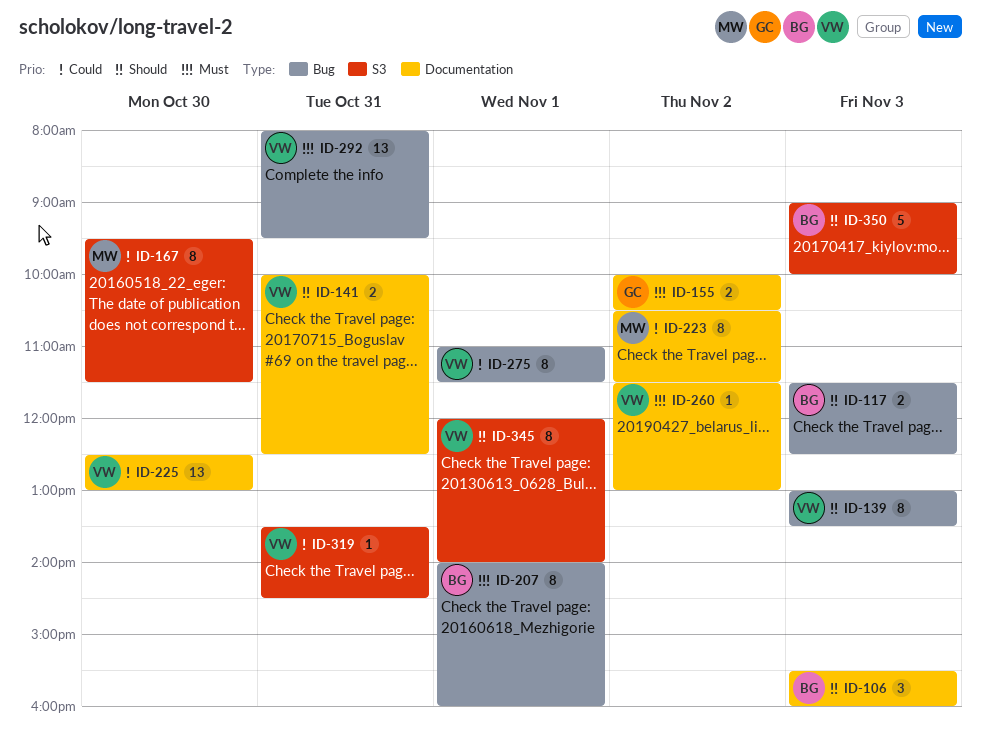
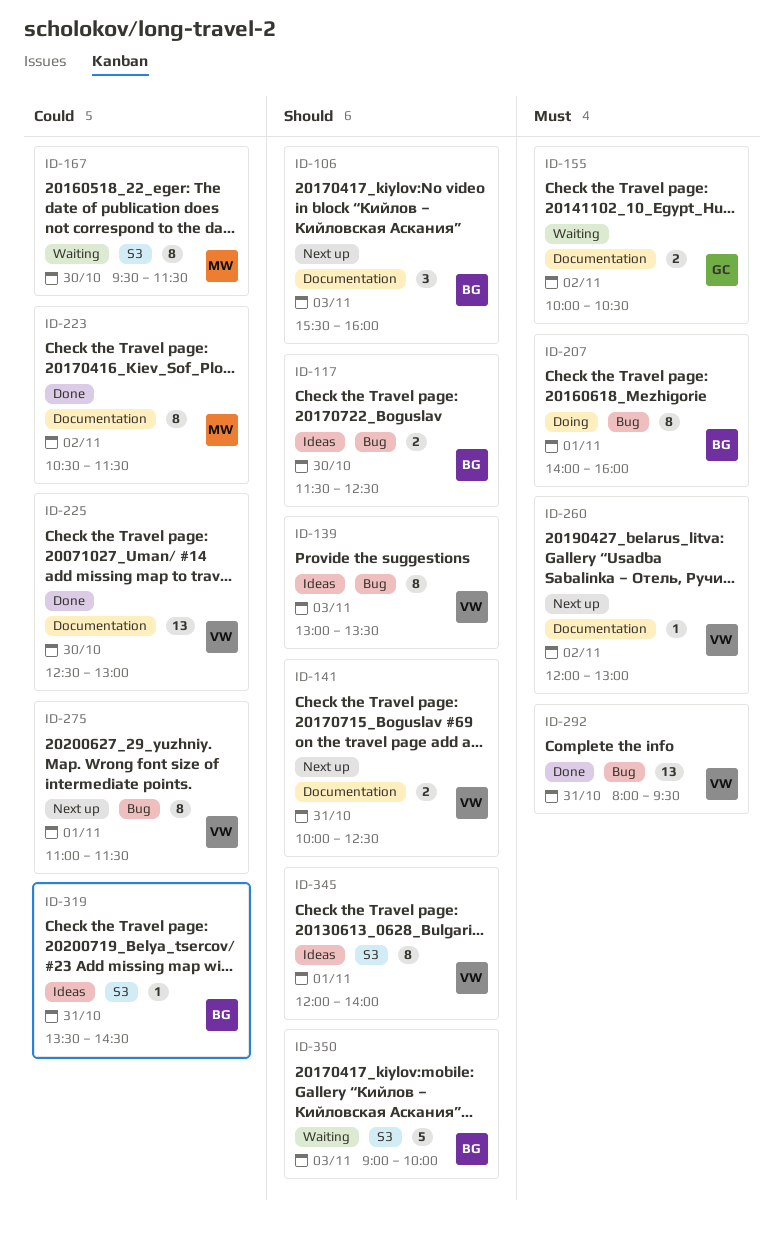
ID-117, day: Nov 3 -> Oct 30
ID-260, begins: 11:30 -> 12:00
ID-319, owner: VW -> BG

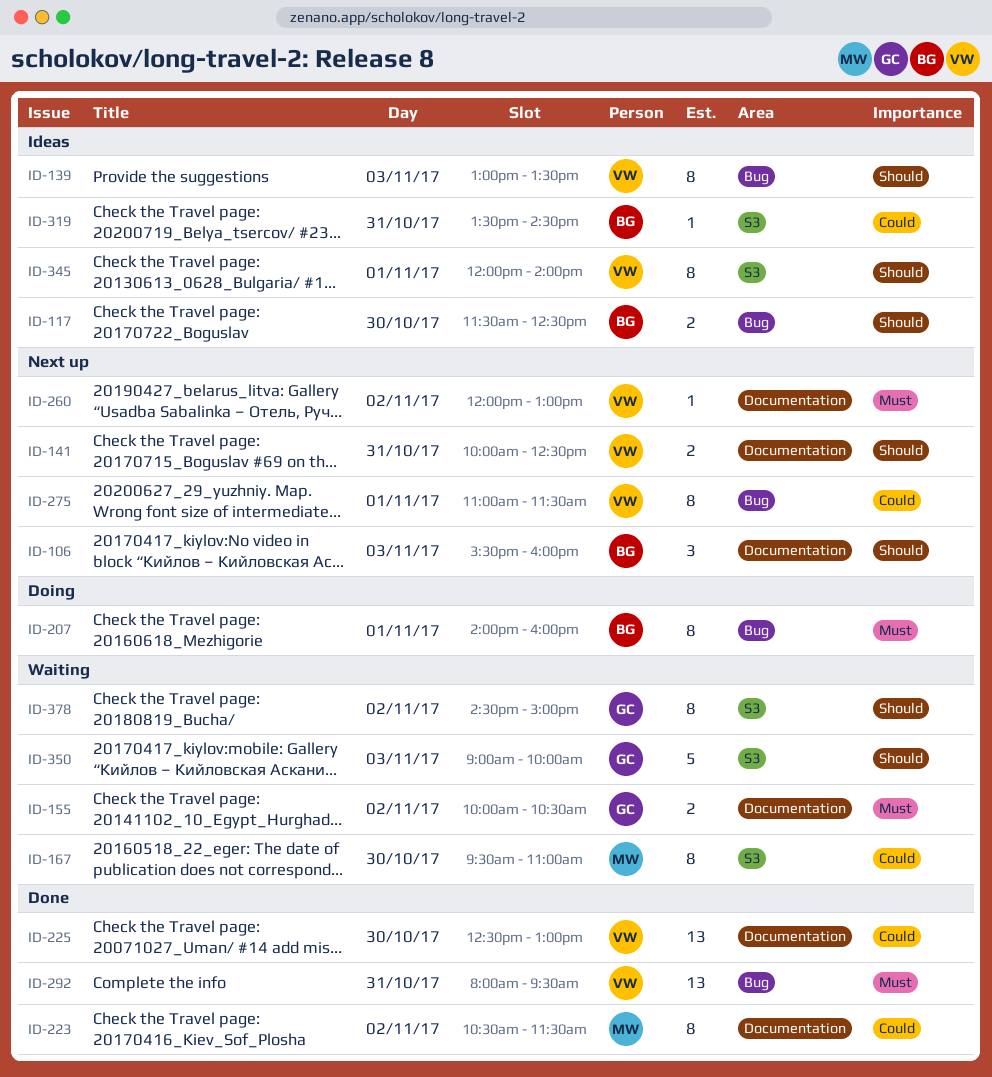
ID-167, ends: 11:30 -> 11:00
ID-350, owner: BG -> GC
ID-378: none -> present

